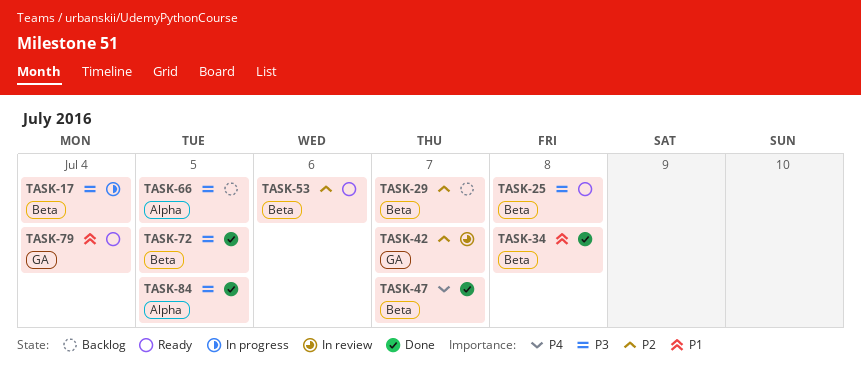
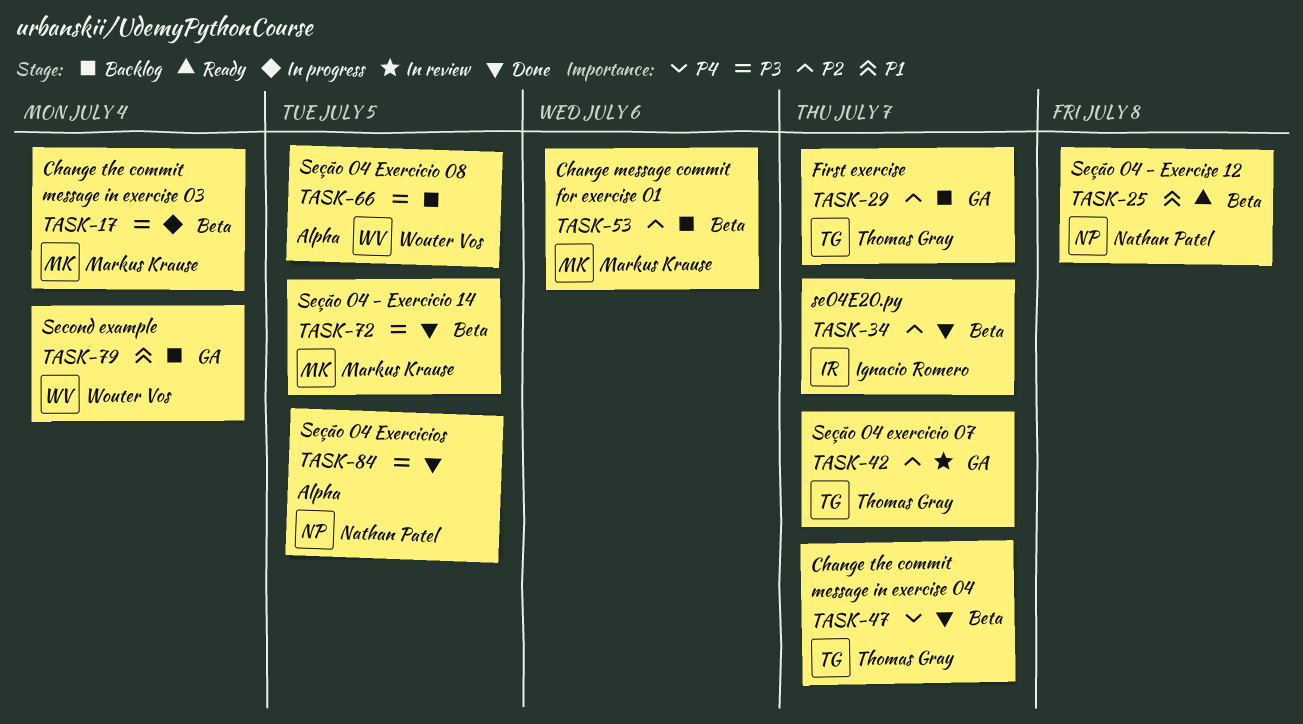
TASK-25, priority: P3 -> P1
TASK-29, label: Beta -> GA
TASK-34, priority: P1 -> P2
TASK-34, due: Jul 8 -> Jul 7
TASK-53, status: Ready -> Backlog
TASK-79, status: Ready -> Backlog

